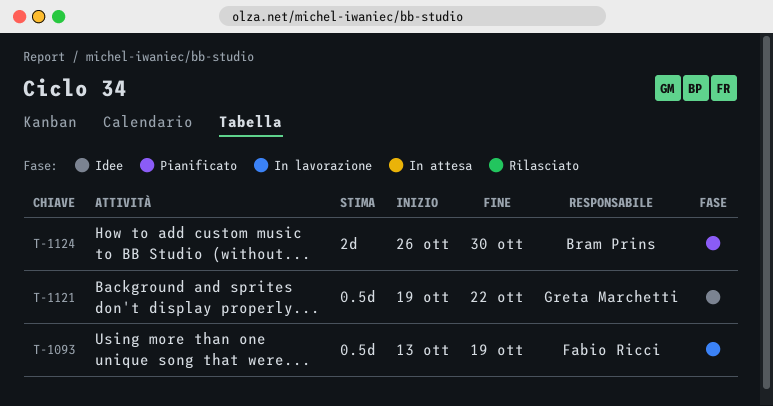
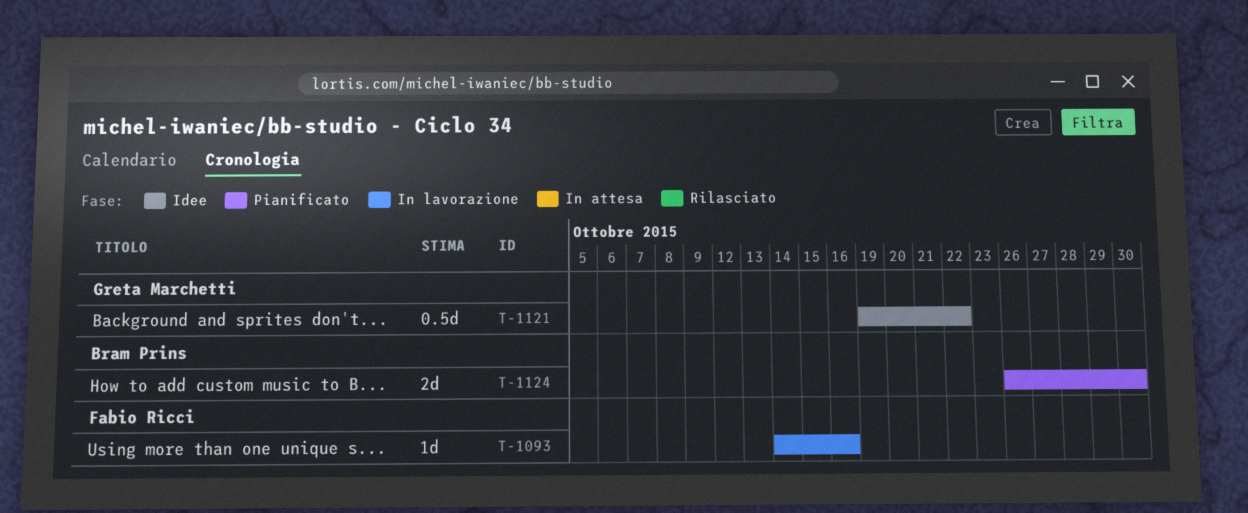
T-1093, estimate: 0.5d -> 1d
T-1093, start: Oct 13 -> Oct 14
T-1093, due: Oct 19 -> Oct 16

